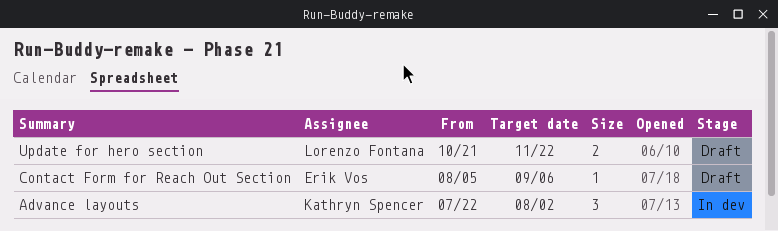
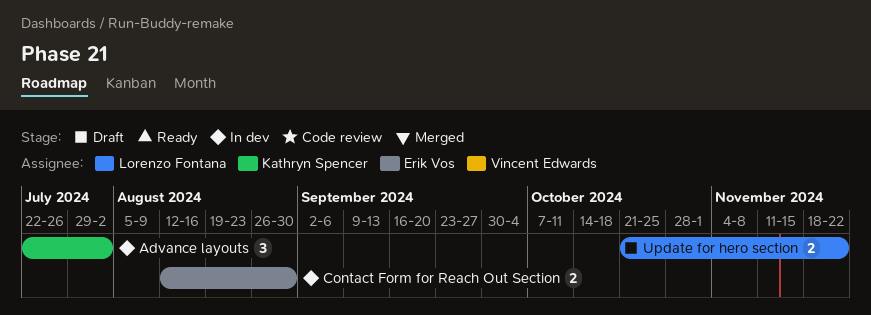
Contact Form for Reach Out Section, status: Draft -> In dev
Contact Form for Reach Out Section, estimate: 1 -> 2
Contact Form for Reach Out Section, start: Aug 5 -> Aug 12
Contact Form for Reach Out Section, due: Sep 6 -> Aug 30

